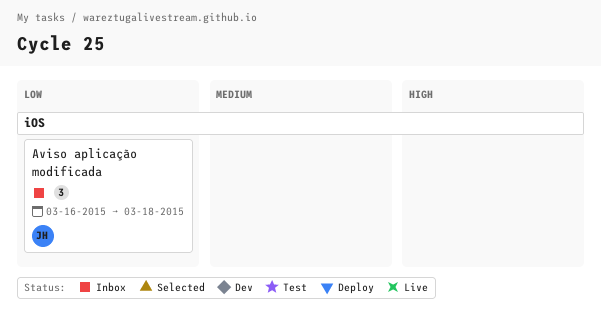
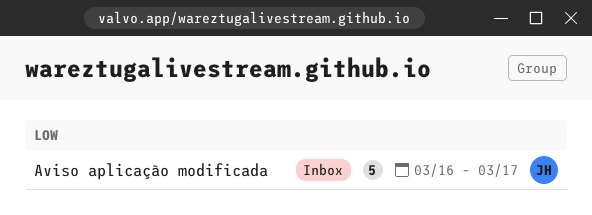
Aviso aplicação modificada, estimate: 3 -> 5
Aviso aplicação modificada, due: Mar 18 -> Mar 17

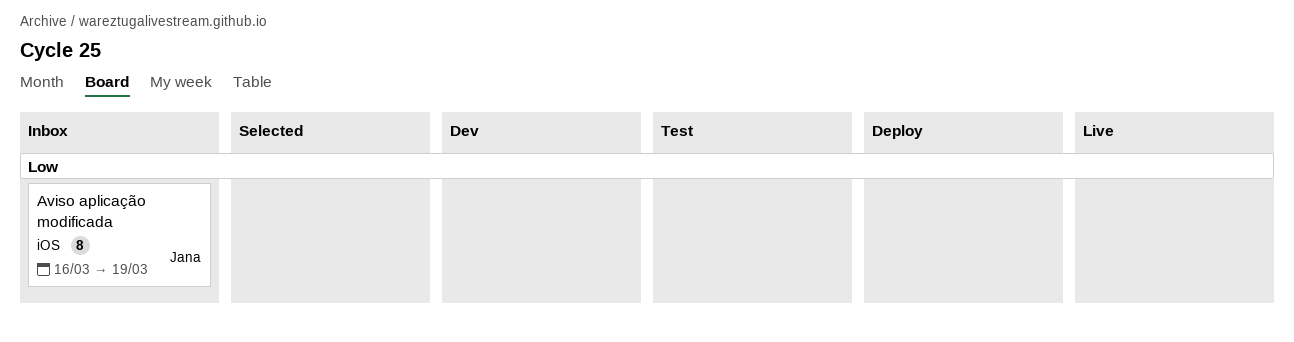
Aviso aplicação modificada, estimate: 5 -> 8
Aviso aplicação modificada, due: Mar 17 -> Mar 19

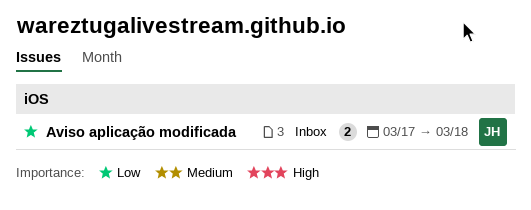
Aviso aplicação modificada, estimate: 8 -> 2
Aviso aplicação modificada, start: Mar 16 -> Mar 17
Aviso aplicação modificada, due: Mar 19 -> Mar 18

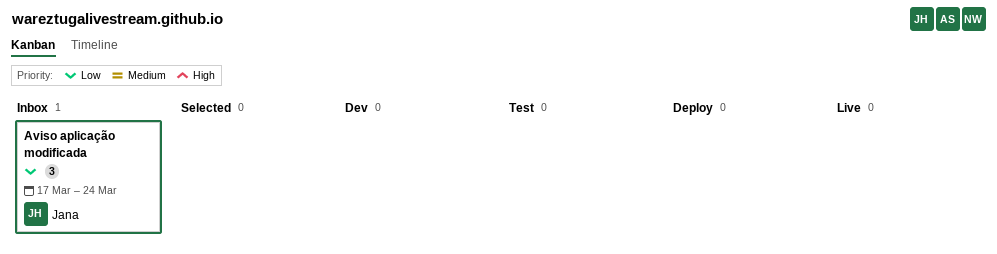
Aviso aplicação modificada, estimate: 2 -> 3
Aviso aplicação modificada, due: Mar 18 -> Mar 24

